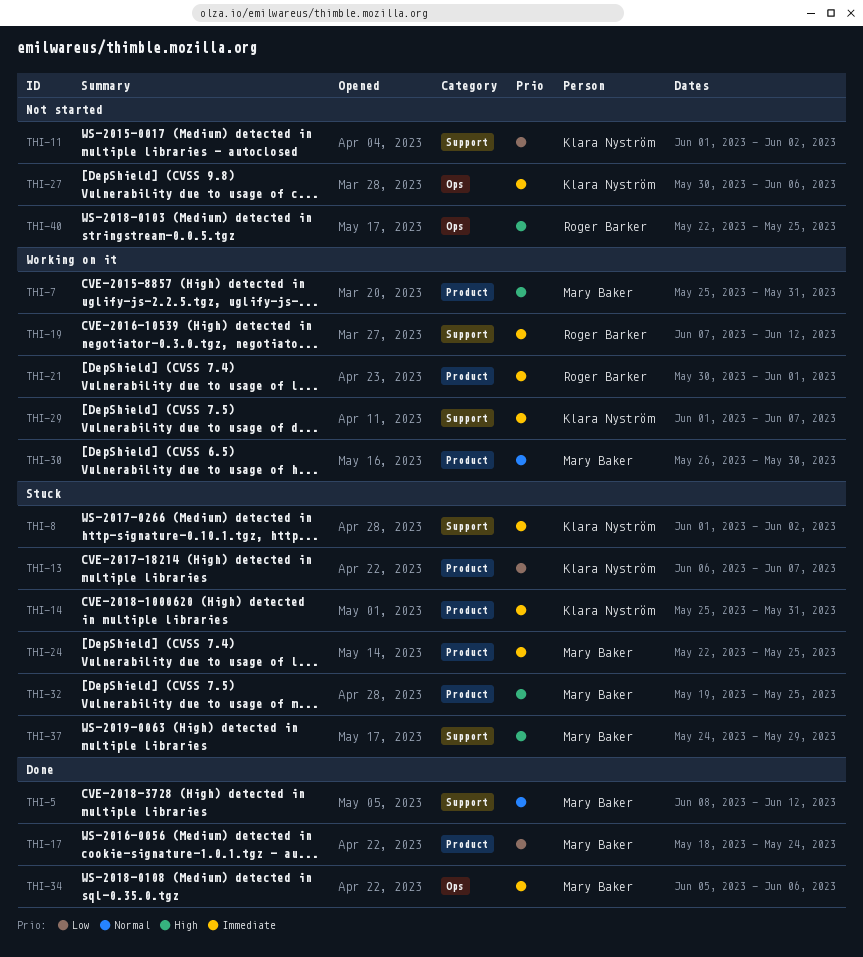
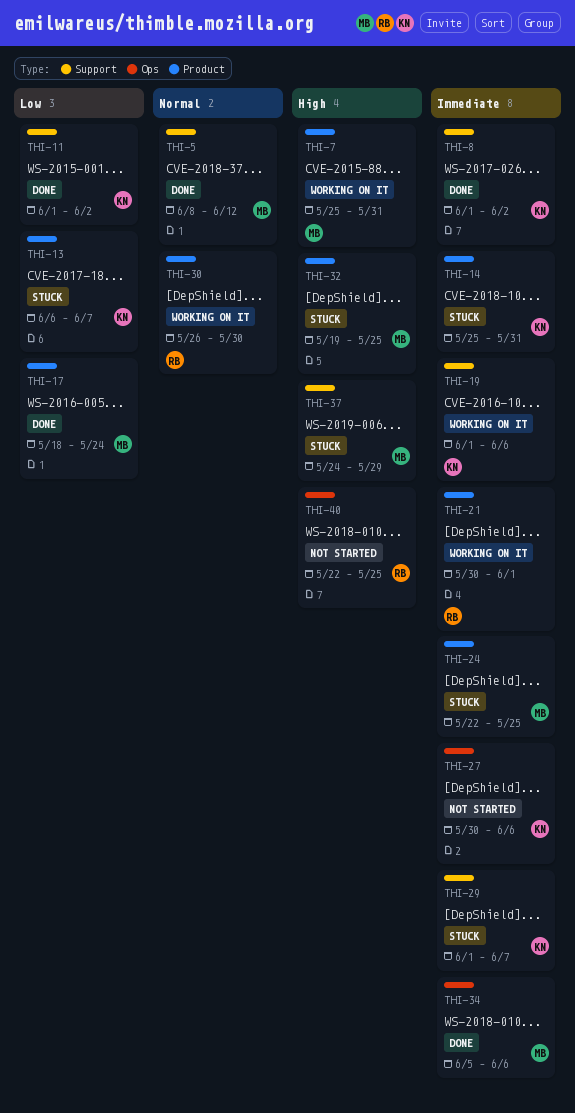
THI-8, status: Stuck -> Done
THI-11, status: Not started -> Done
THI-19, owner: Roger Barker -> Klara Nyström
THI-19, start: Jun 7 -> Jun 1
THI-19, due: Jun 12 -> Jun 6
THI-29, status: Working on it -> Stuck
THI-30, owner: Mary Baker -> Roger Barker

